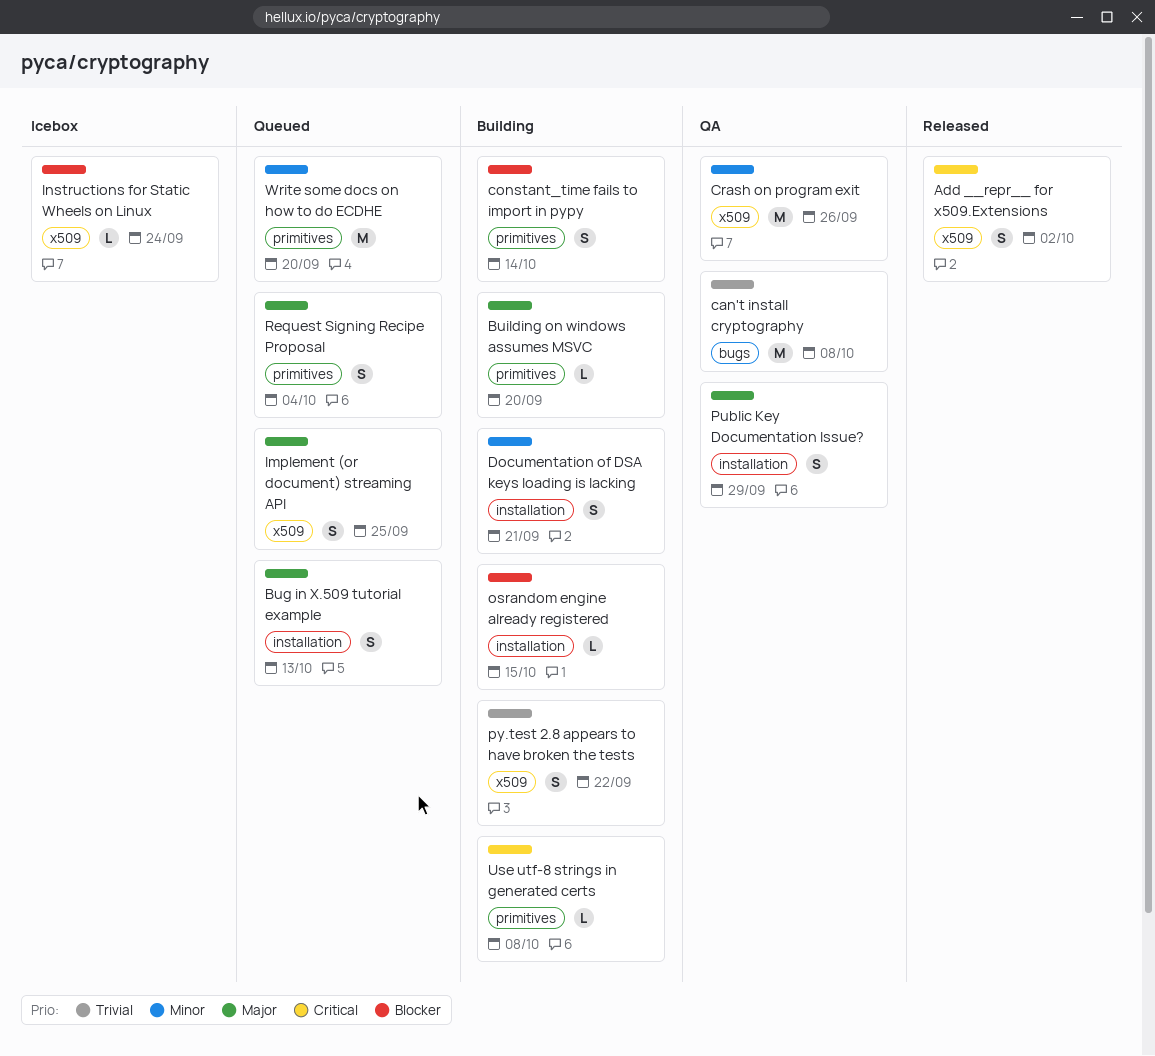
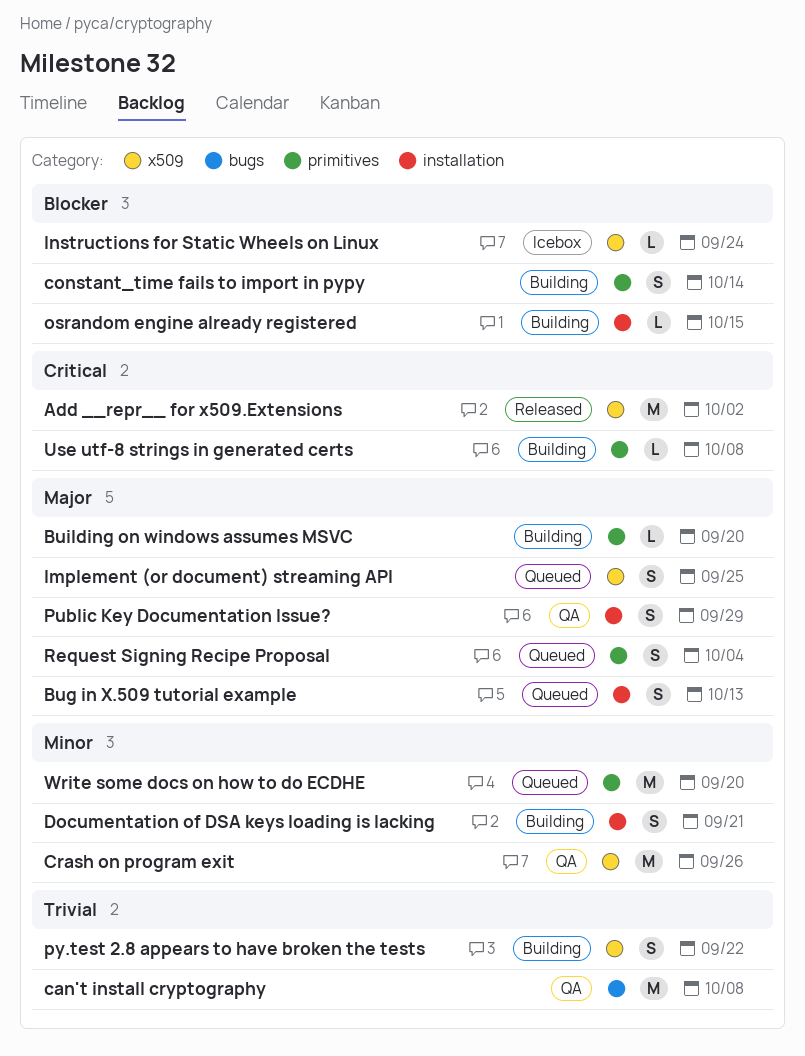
Add __repr__ for x509.Extensions, estimate: S -> M

